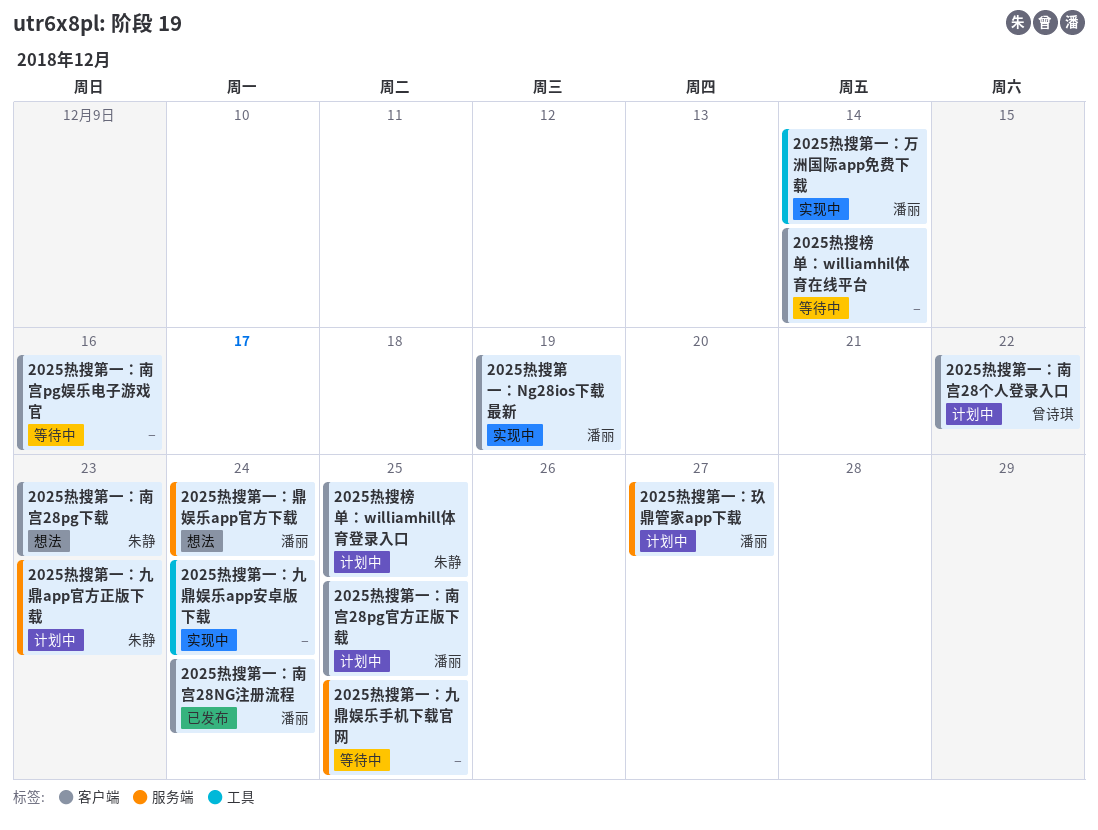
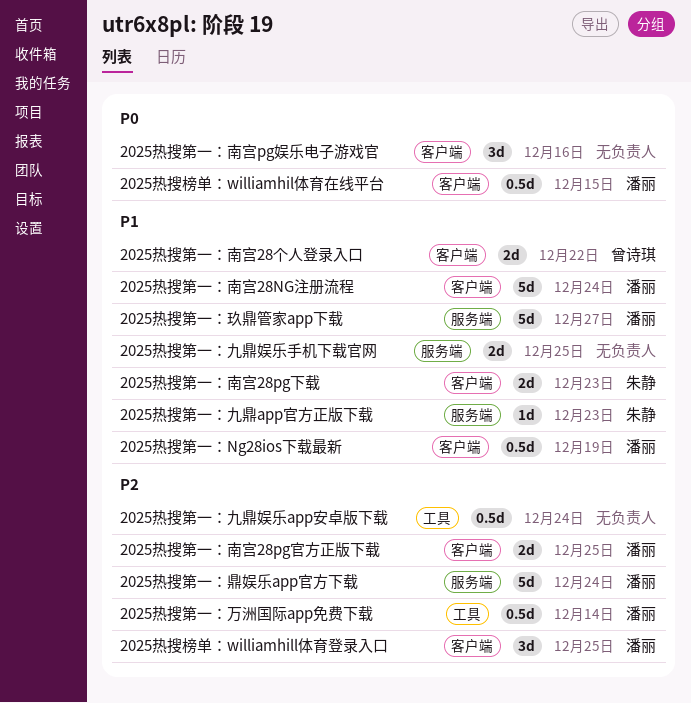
2025热搜榜单：williamhill体育登录入口, owner: 朱静 -> 潘丽
2025热搜榜单：williamhil体育在线平台, owner: none -> 潘丽
2025热搜榜单：williamhil体育在线平台, due: Dec 14 -> Dec 15

